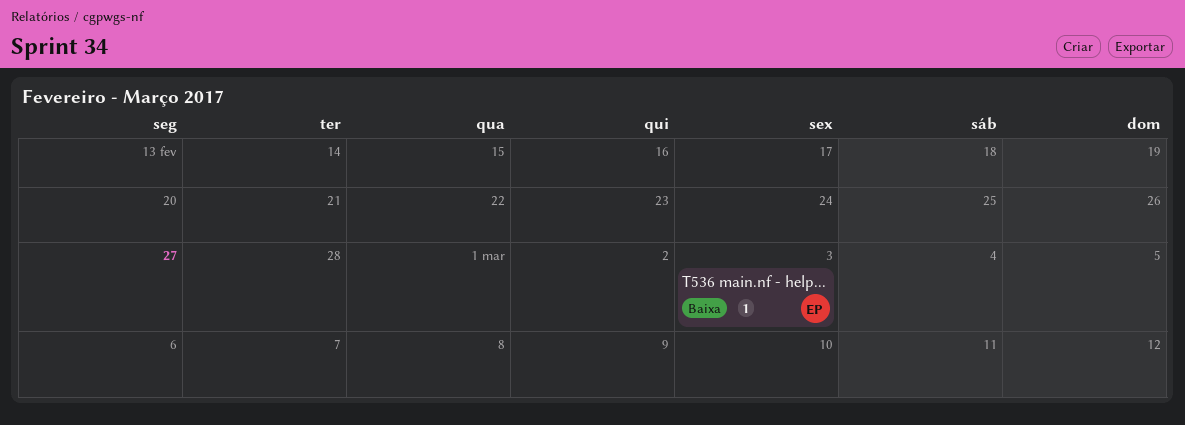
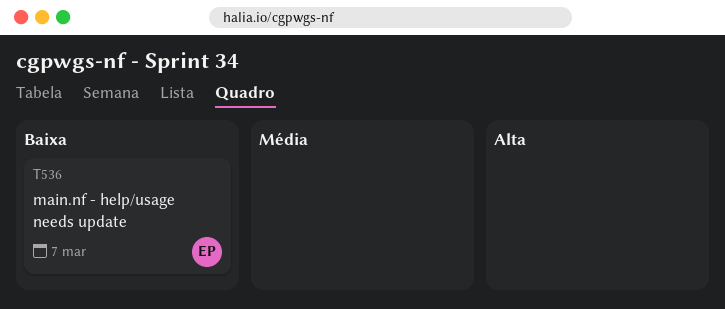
T536, due: Mar 3 -> Mar 7

